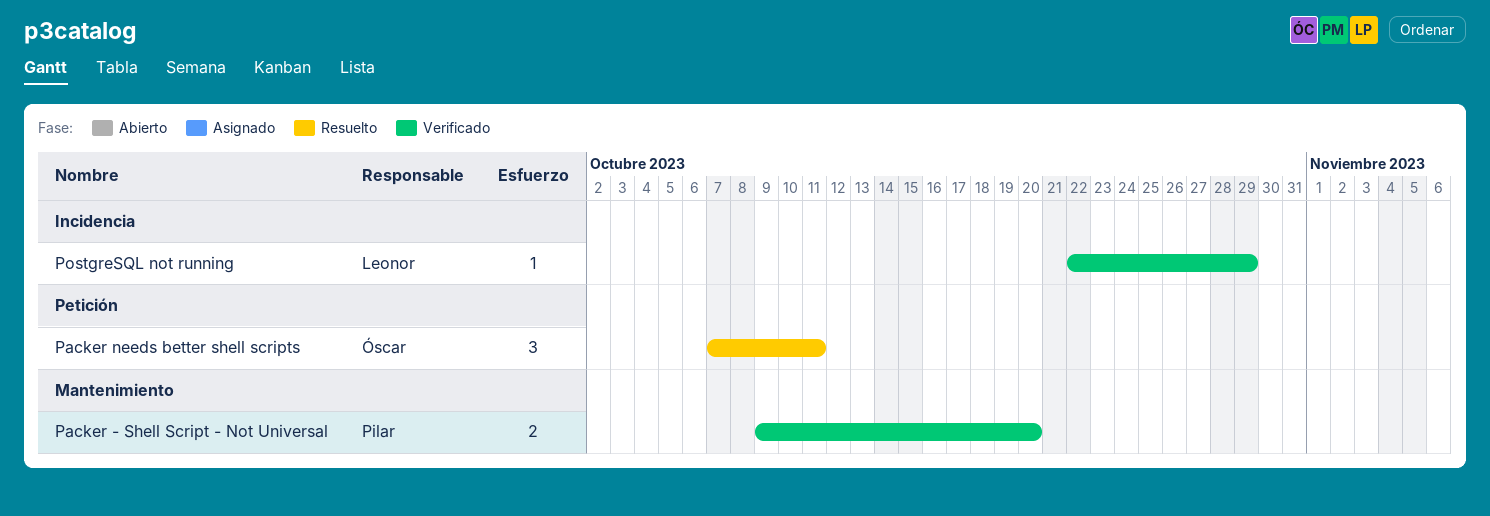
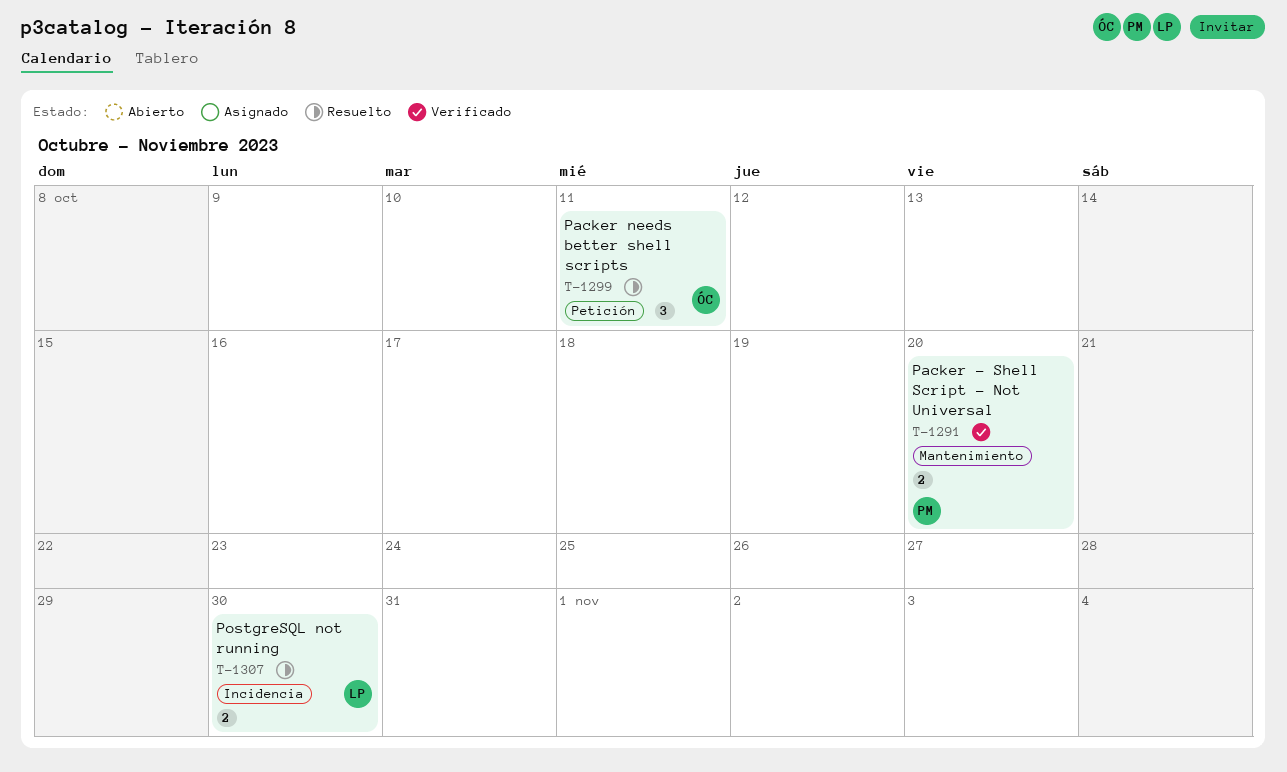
PostgreSQL not running, status: Verificado -> Resuelto
PostgreSQL not running, estimate: 1 -> 2
PostgreSQL not running, due: Oct 29 -> Oct 30

